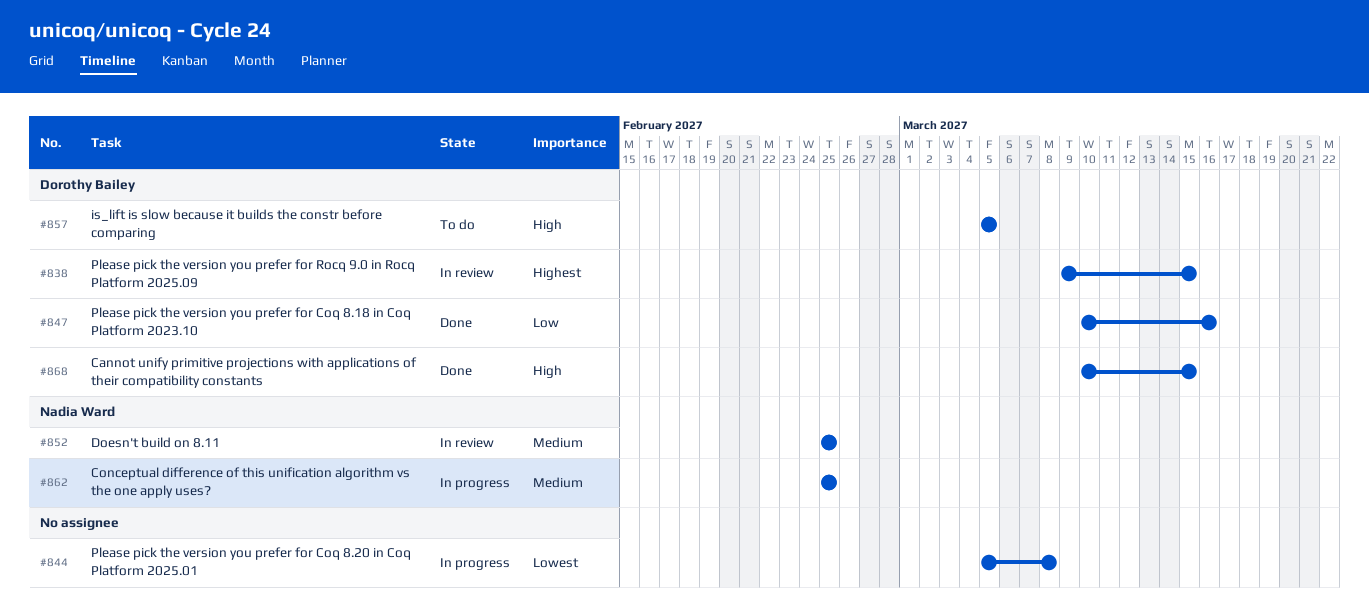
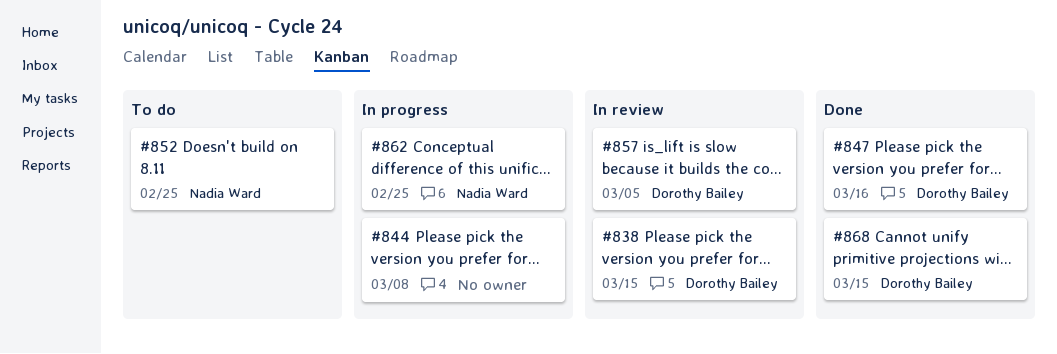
#852, status: In review -> To do
#857, status: To do -> In review

